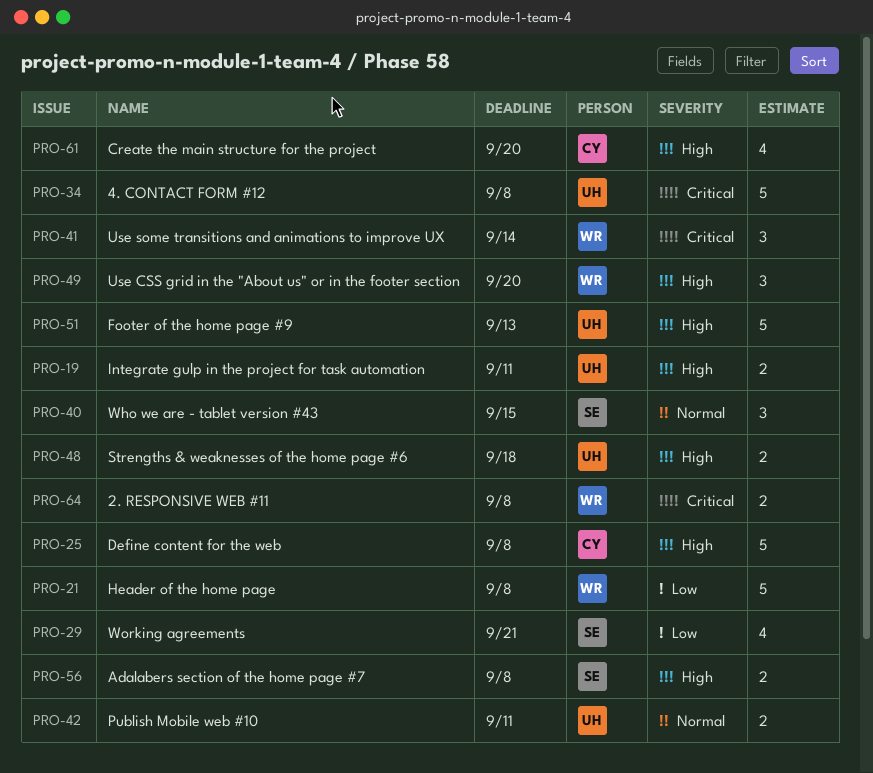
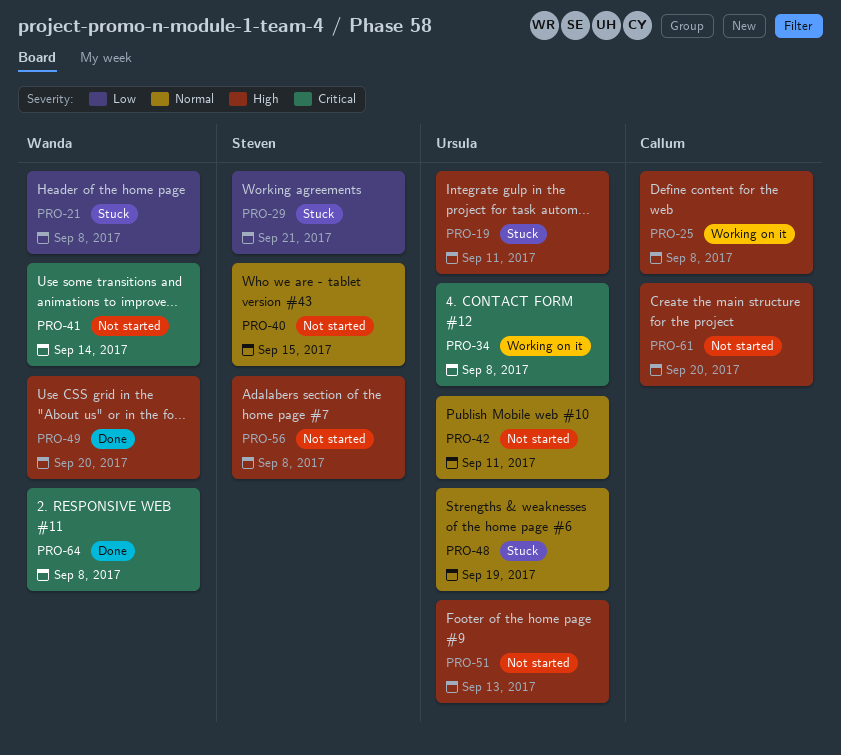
PRO-48, priority: High -> Normal
PRO-48, due: Sep 18 -> Sep 19

